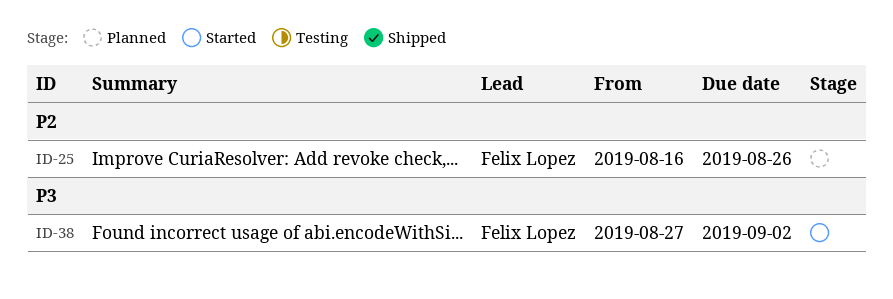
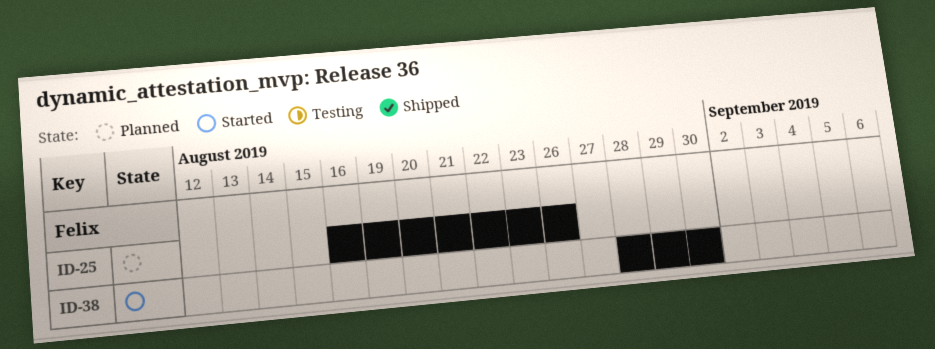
ID-38, start: Aug 27 -> Aug 28
ID-38, due: Sep 2 -> Aug 30

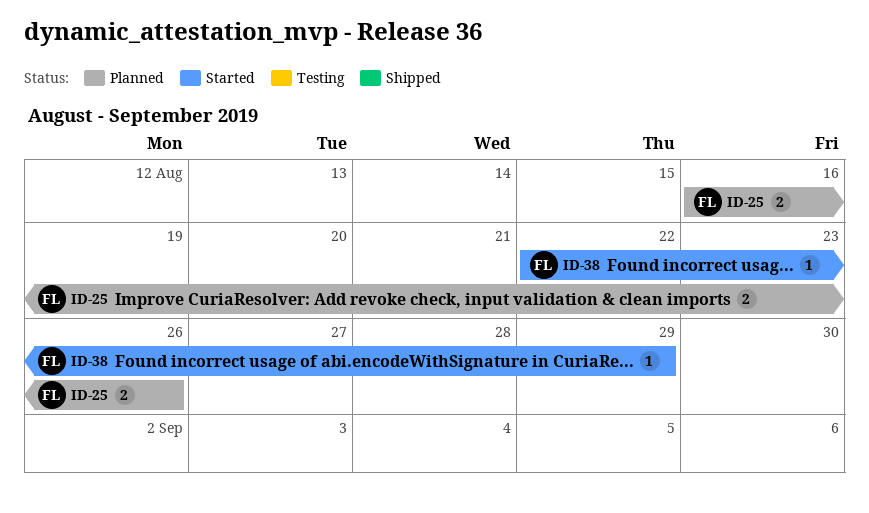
ID-38, start: Aug 28 -> Aug 22
ID-38, due: Aug 30 -> Aug 29

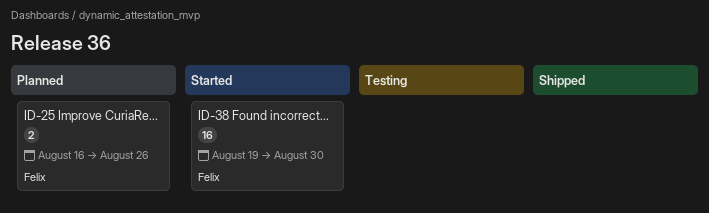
ID-38, estimate: 1 -> 16
ID-38, start: Aug 22 -> Aug 19
ID-38, due: Aug 29 -> Aug 30

